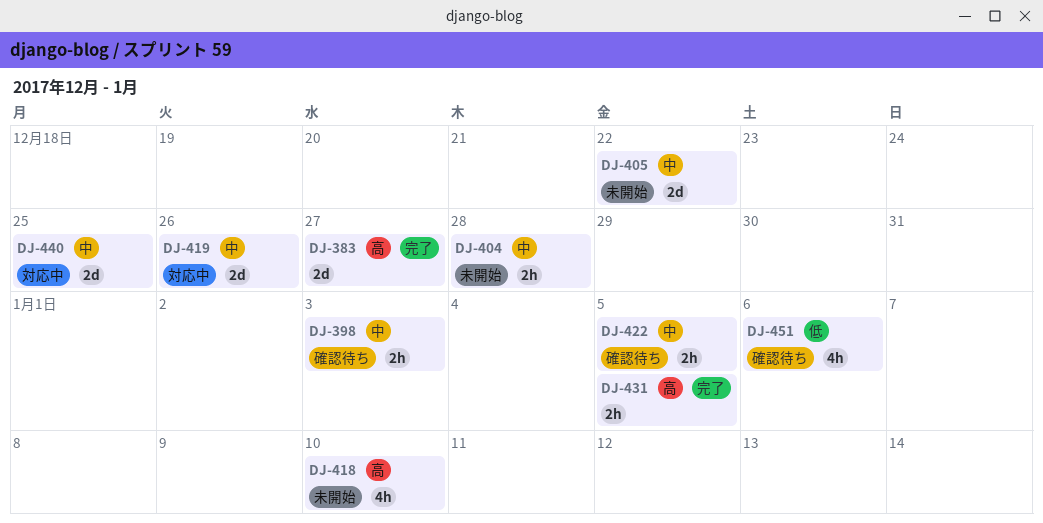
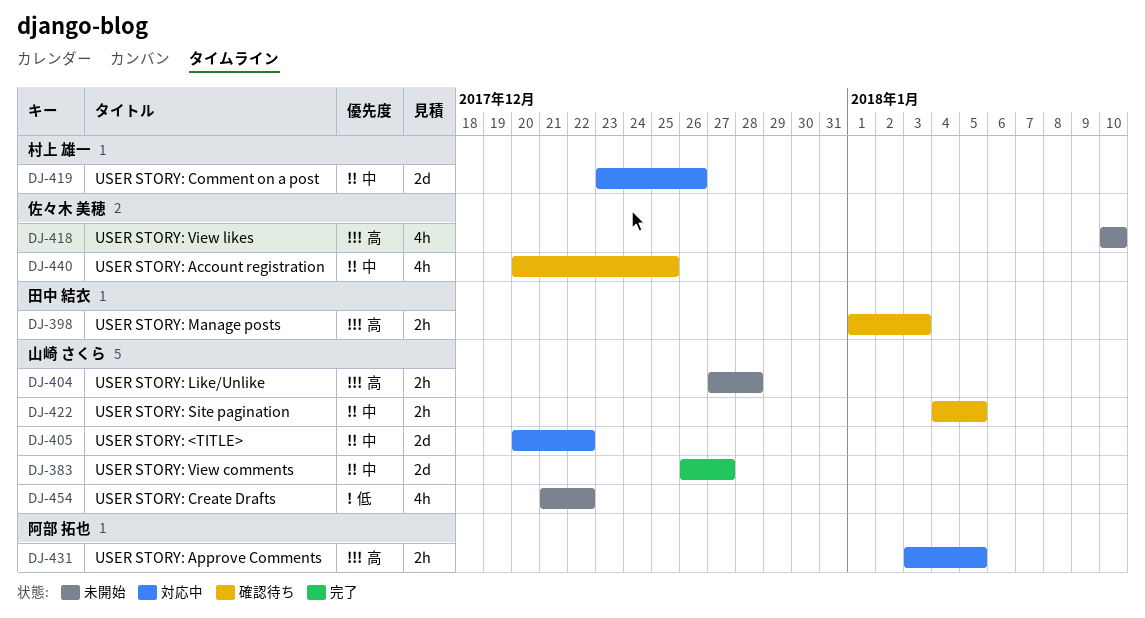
DJ-383, priority: 高 -> 中
DJ-398, priority: 中 -> 高
DJ-404, priority: 中 -> 高
DJ-405, status: 未開始 -> 対応中
DJ-431, status: 完了 -> 対応中
DJ-440, status: 対応中 -> 確認待ち
DJ-440, estimate: 2d -> 4h
DJ-451: present -> none
DJ-454: none -> present

